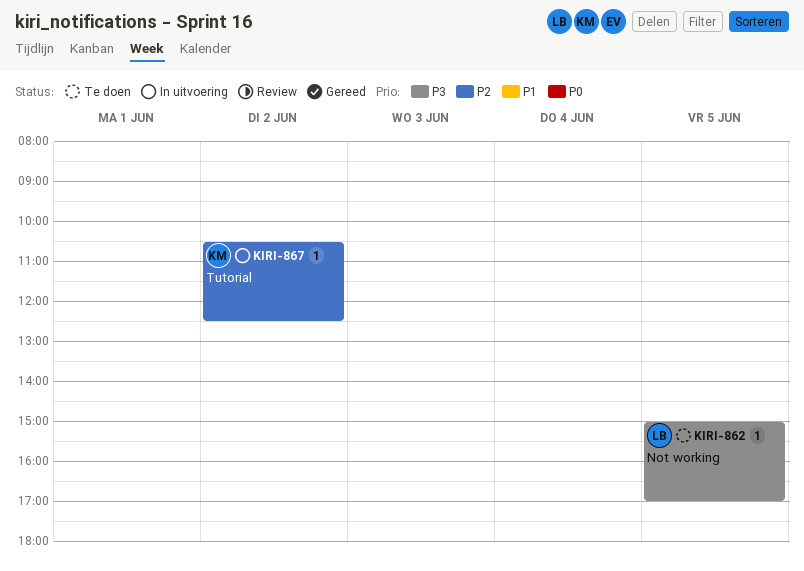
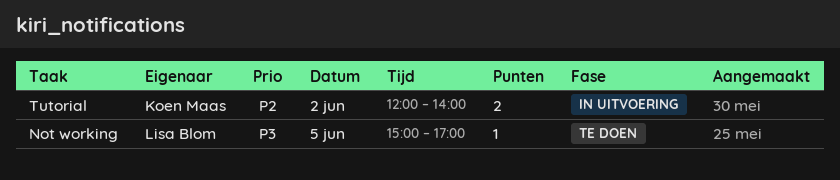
Tutorial, estimate: 1 -> 2
Tutorial, begins: 10:30 -> 12:00
Tutorial, ends: 12:30 -> 14:00

